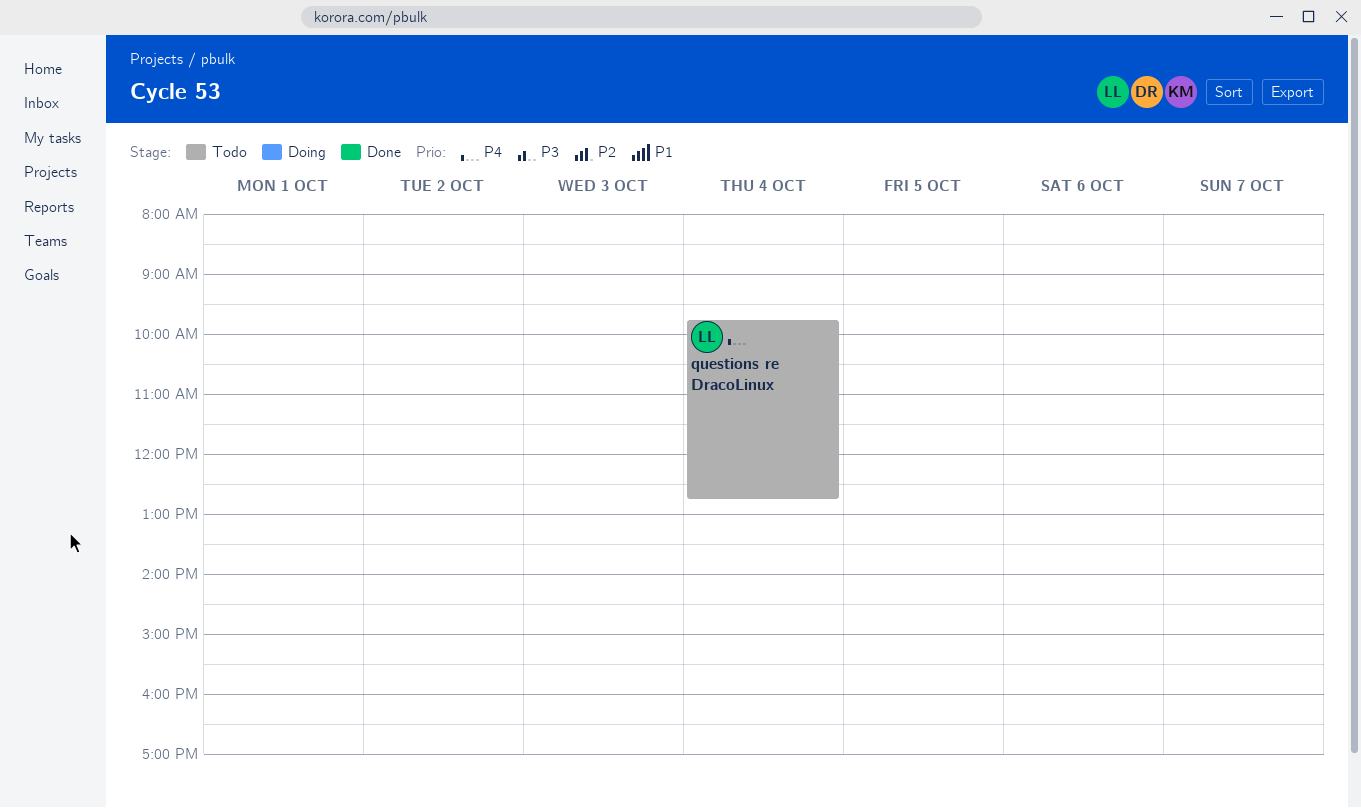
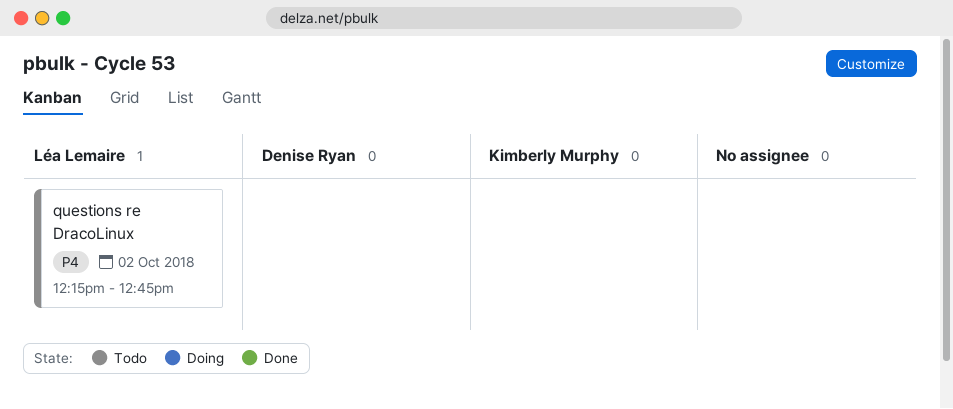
questions re DracoLinux, day: Oct 4 -> Oct 2
questions re DracoLinux, begins: 09:45 -> 12:15

